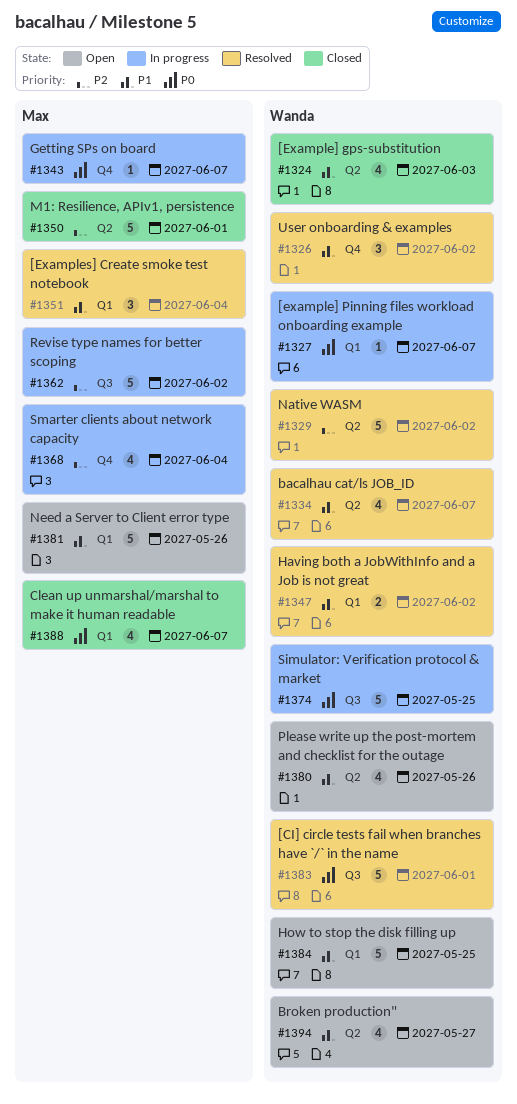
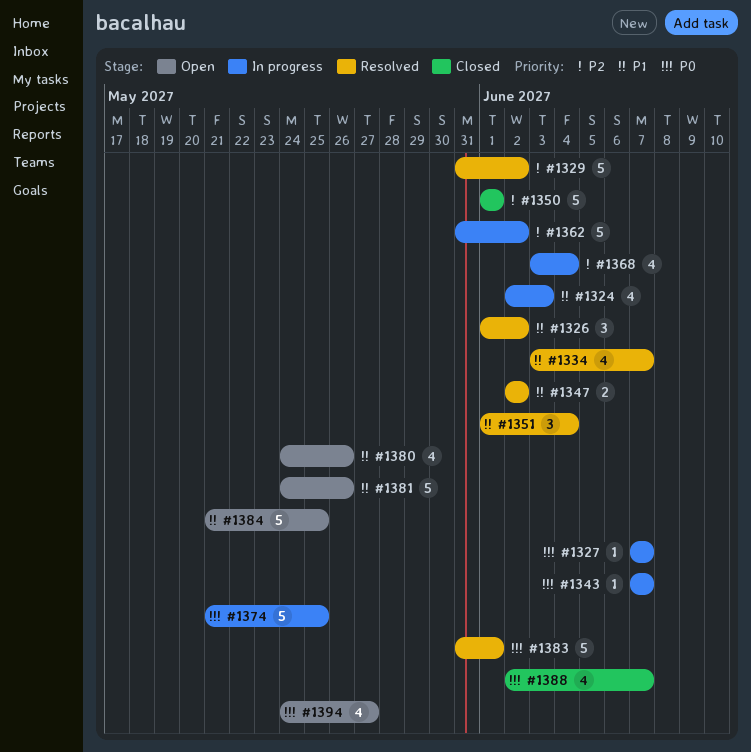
#1324, status: Closed -> In progress
#1394, priority: P1 -> P0

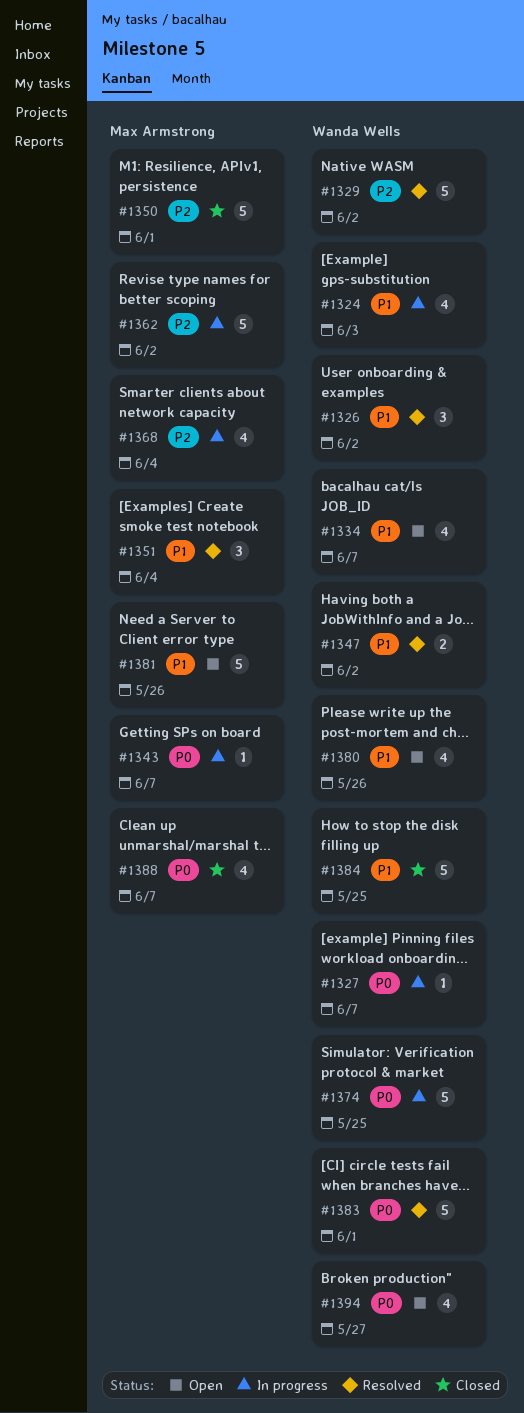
#1334, status: Resolved -> Open
#1384, status: Open -> Closed

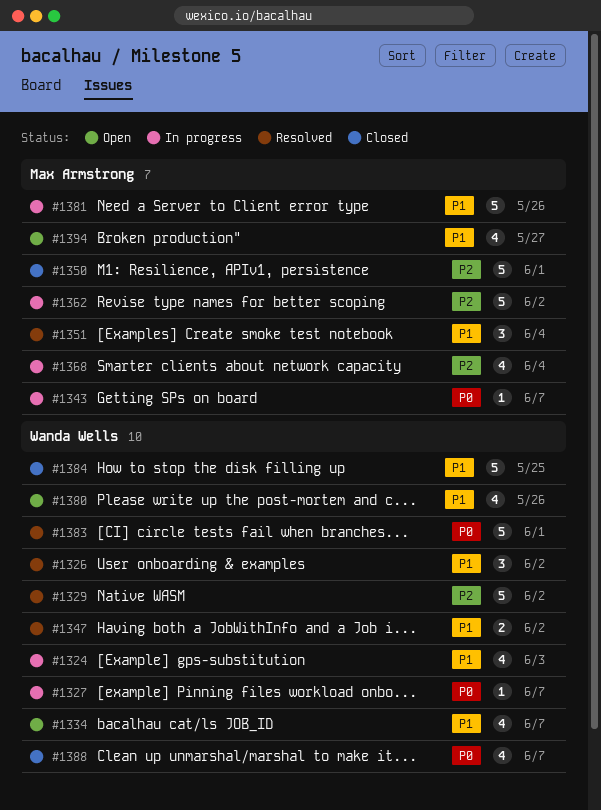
#1374: present -> none
#1381, status: Open -> In progress
#1388, owner: Max Armstrong -> Wanda Wells
#1394, owner: Wanda Wells -> Max Armstrong
#1394, priority: P0 -> P1

